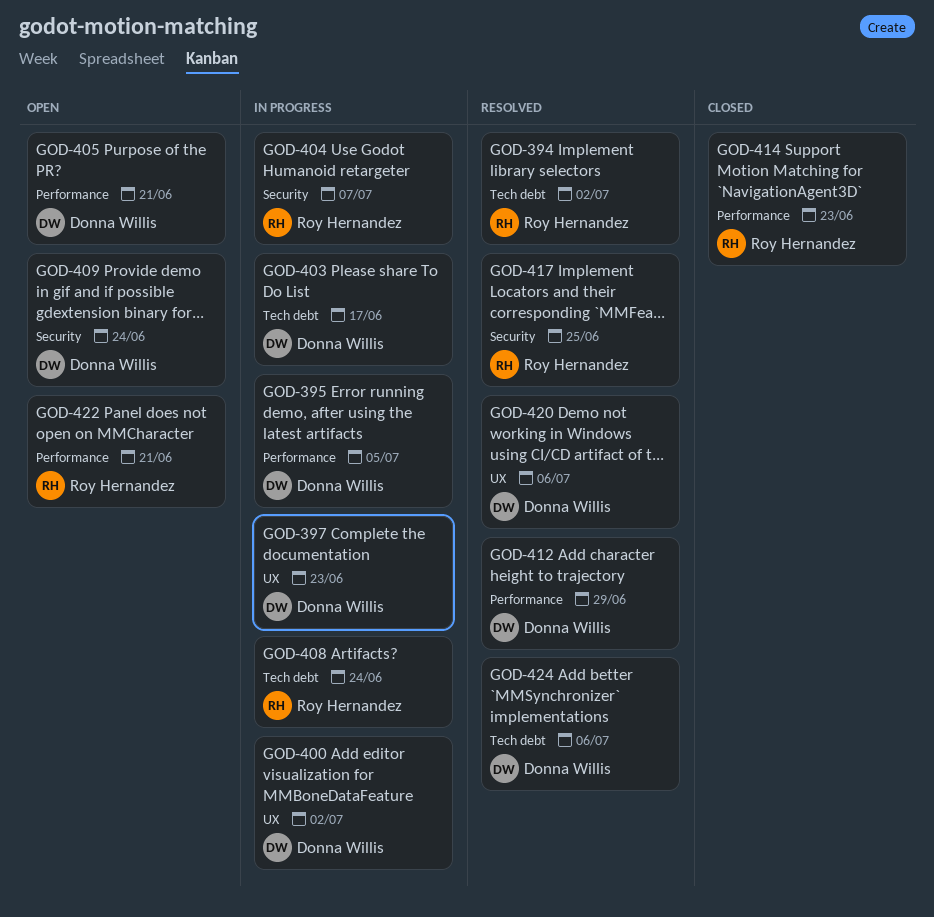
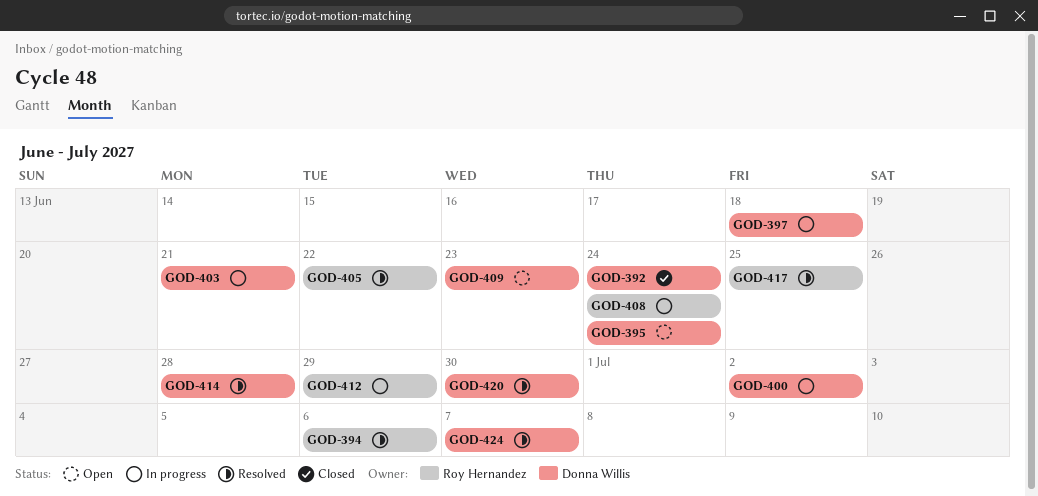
GOD-392: none -> present
GOD-394, due: Jul 2 -> Jul 6
GOD-395, status: In progress -> Open
GOD-395, due: Jul 5 -> Jun 24
GOD-397, due: Jun 23 -> Jun 18
GOD-403, due: Jun 17 -> Jun 21
GOD-404: present -> none
GOD-405, status: Open -> Resolved
GOD-405, owner: Donna Willis -> Roy Hernandez
GOD-405, due: Jun 21 -> Jun 22
GOD-409, due: Jun 24 -> Jun 23
GOD-412, status: Resolved -> In progress
GOD-412, owner: Donna Willis -> Roy Hernandez
GOD-414, status: Closed -> Resolved
GOD-414, owner: Roy Hernandez -> Donna Willis
GOD-414, due: Jun 23 -> Jun 28
GOD-420, due: Jul 6 -> Jun 30
GOD-422: present -> none
GOD-424, due: Jul 6 -> Jul 7

